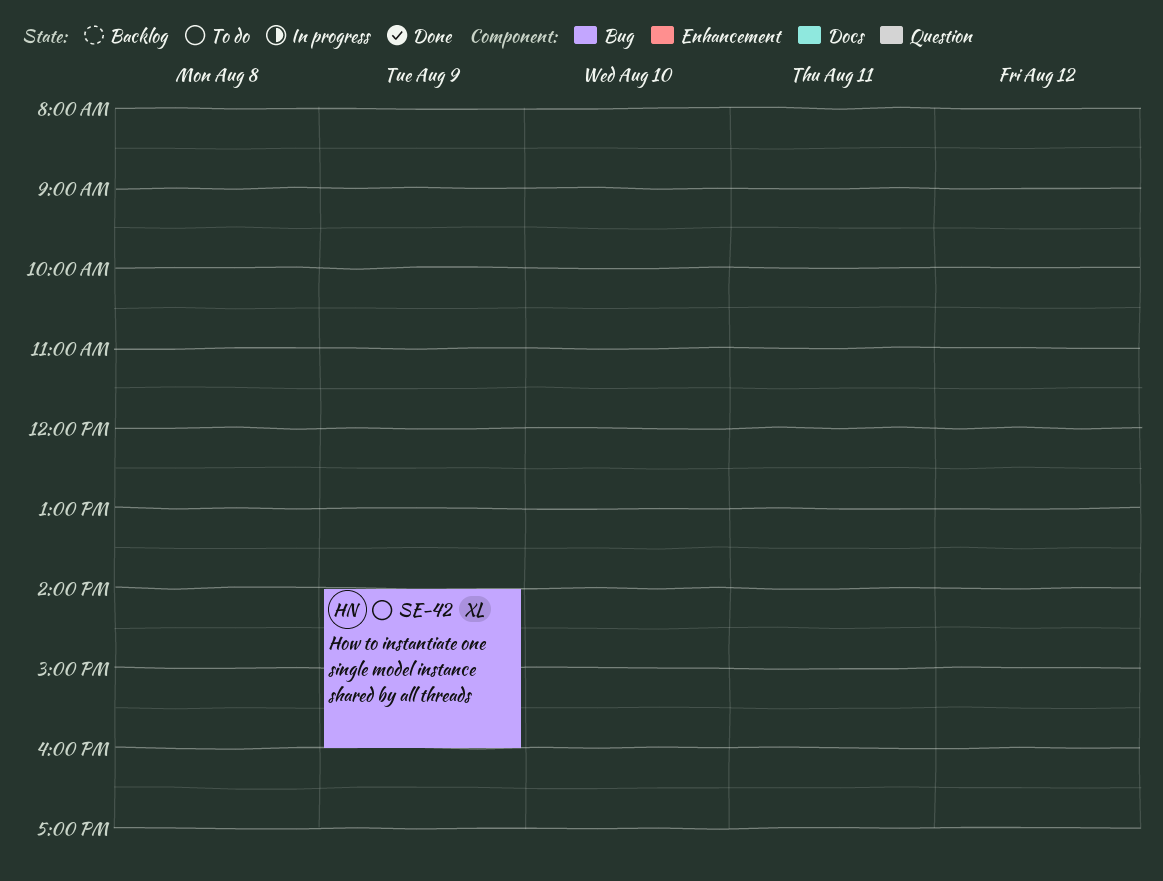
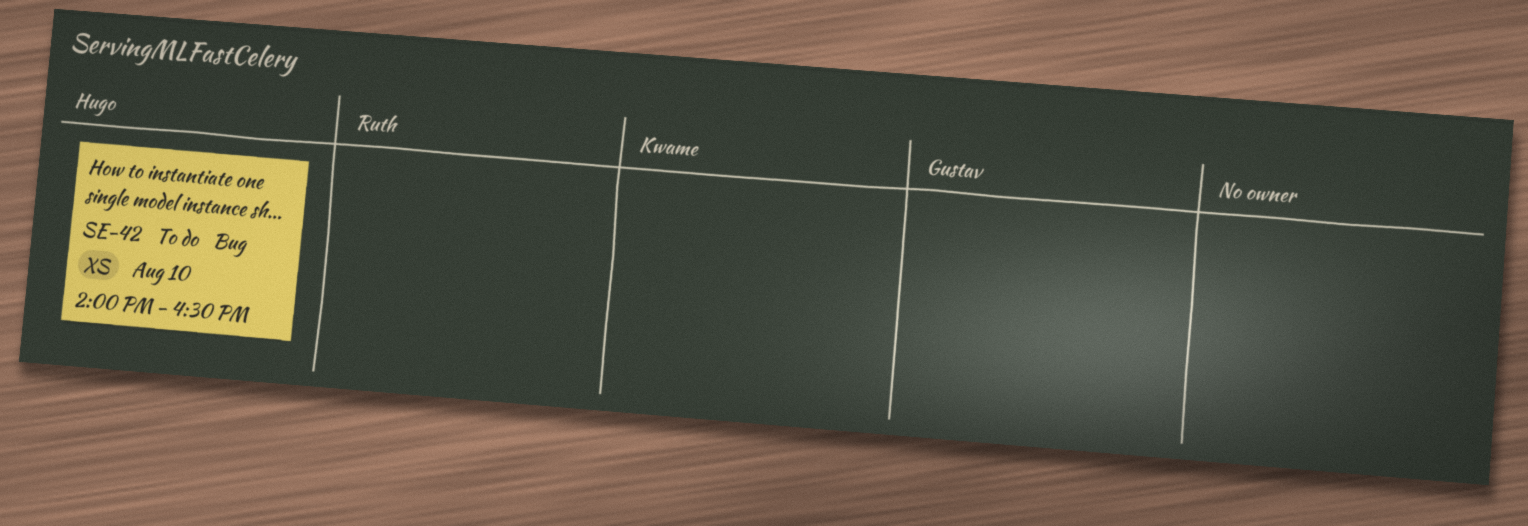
SE-42, estimate: XL -> XS
SE-42, day: Aug 9 -> Aug 10
SE-42, ends: 16:00 -> 16:30

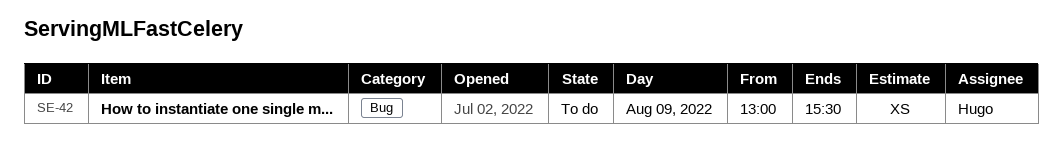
SE-42, day: Aug 10 -> Aug 9
SE-42, begins: 14:00 -> 13:00
SE-42, ends: 16:30 -> 15:30

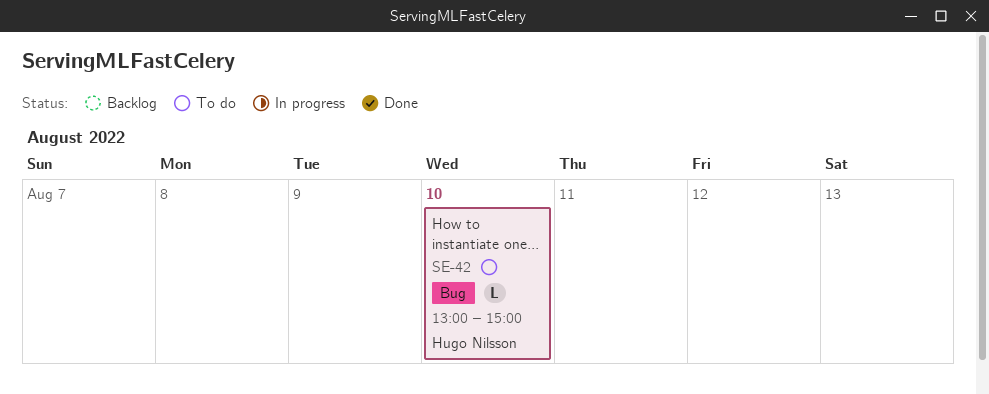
SE-42, estimate: XS -> L
SE-42, day: Aug 9 -> Aug 10
SE-42, ends: 15:30 -> 15:00

